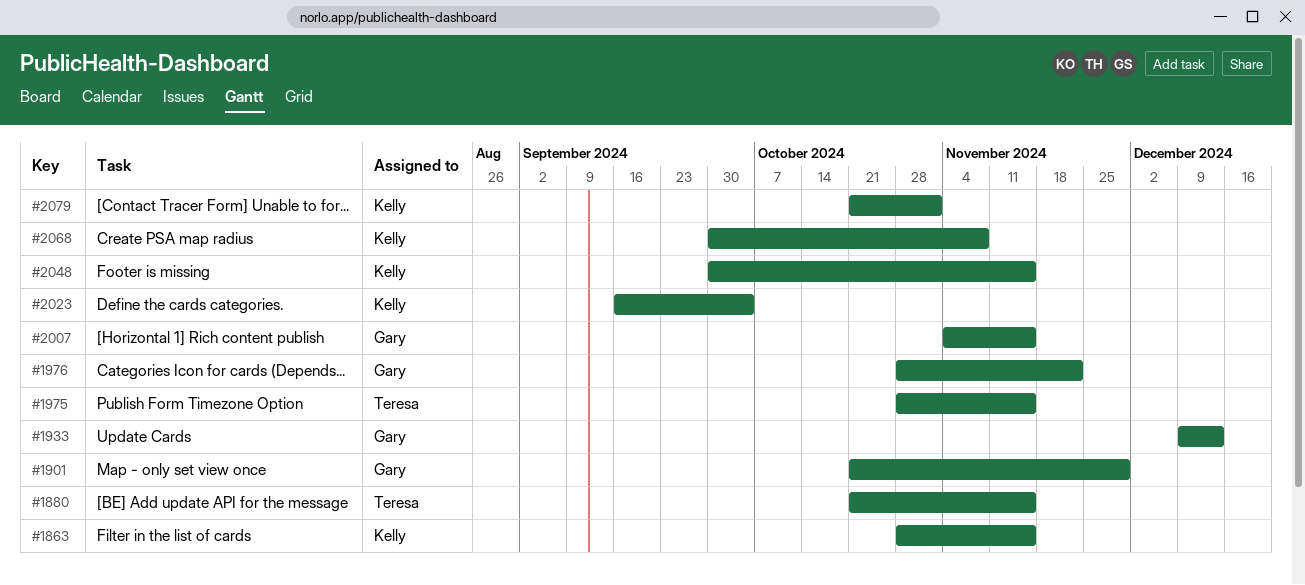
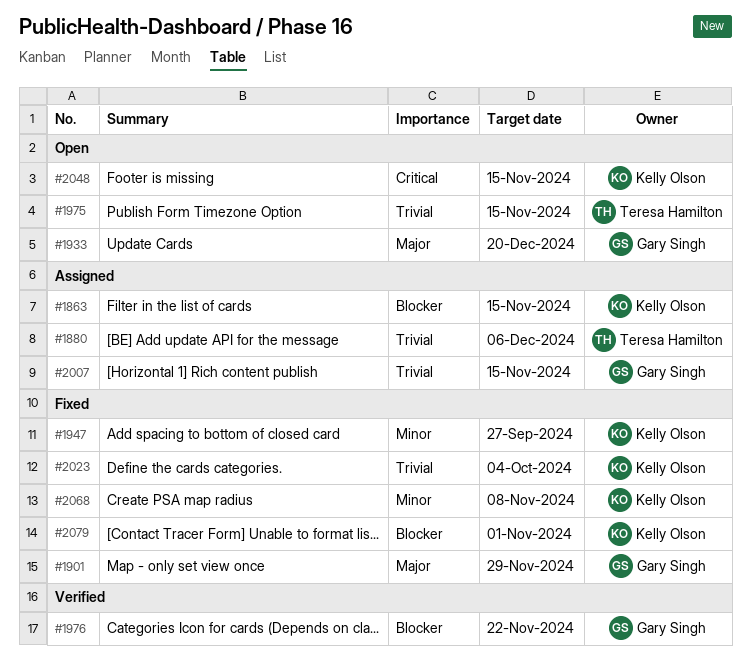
#1880, due: Nov 15 -> Dec 6
#1933, due: Dec 13 -> Dec 20
#1947: none -> present

